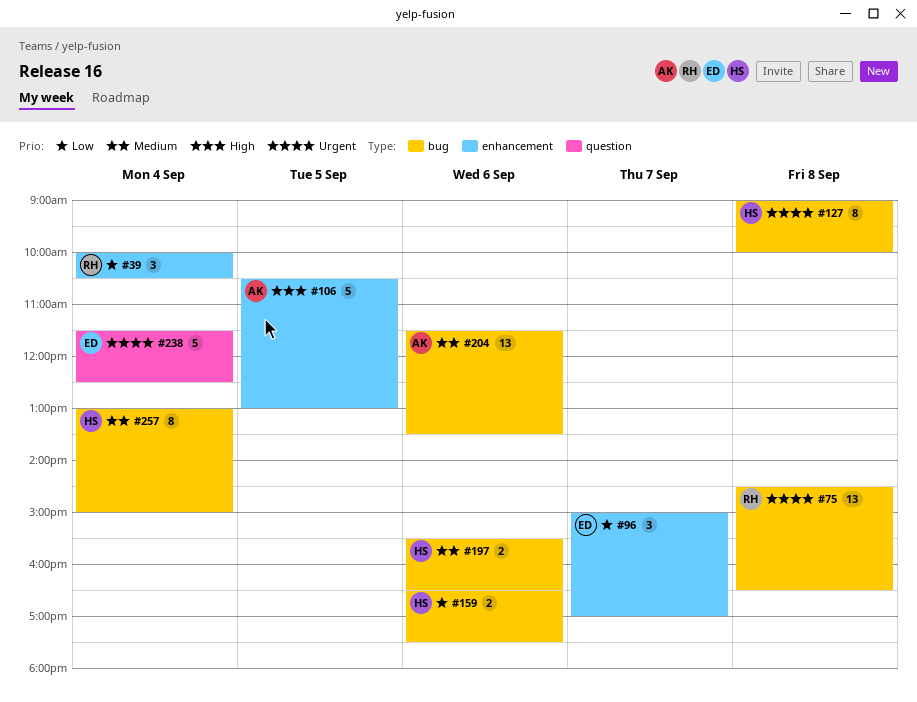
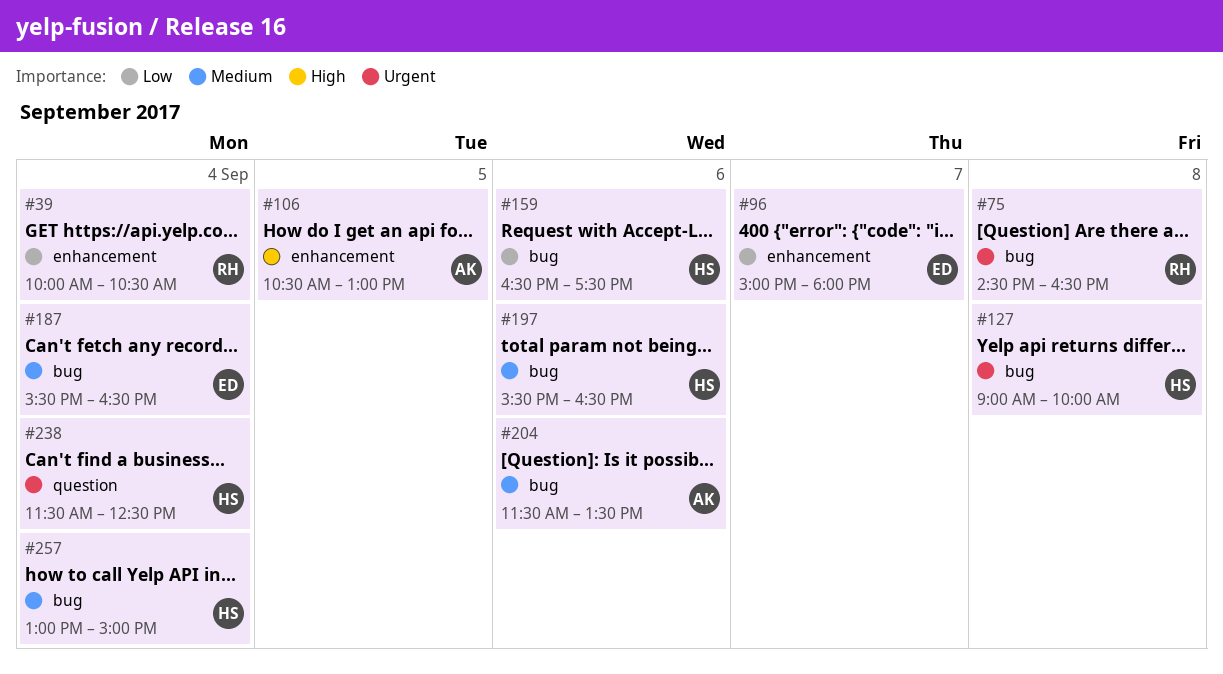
#96, ends: 17:00 -> 18:00
#187: none -> present
#238, owner: ED -> HS

